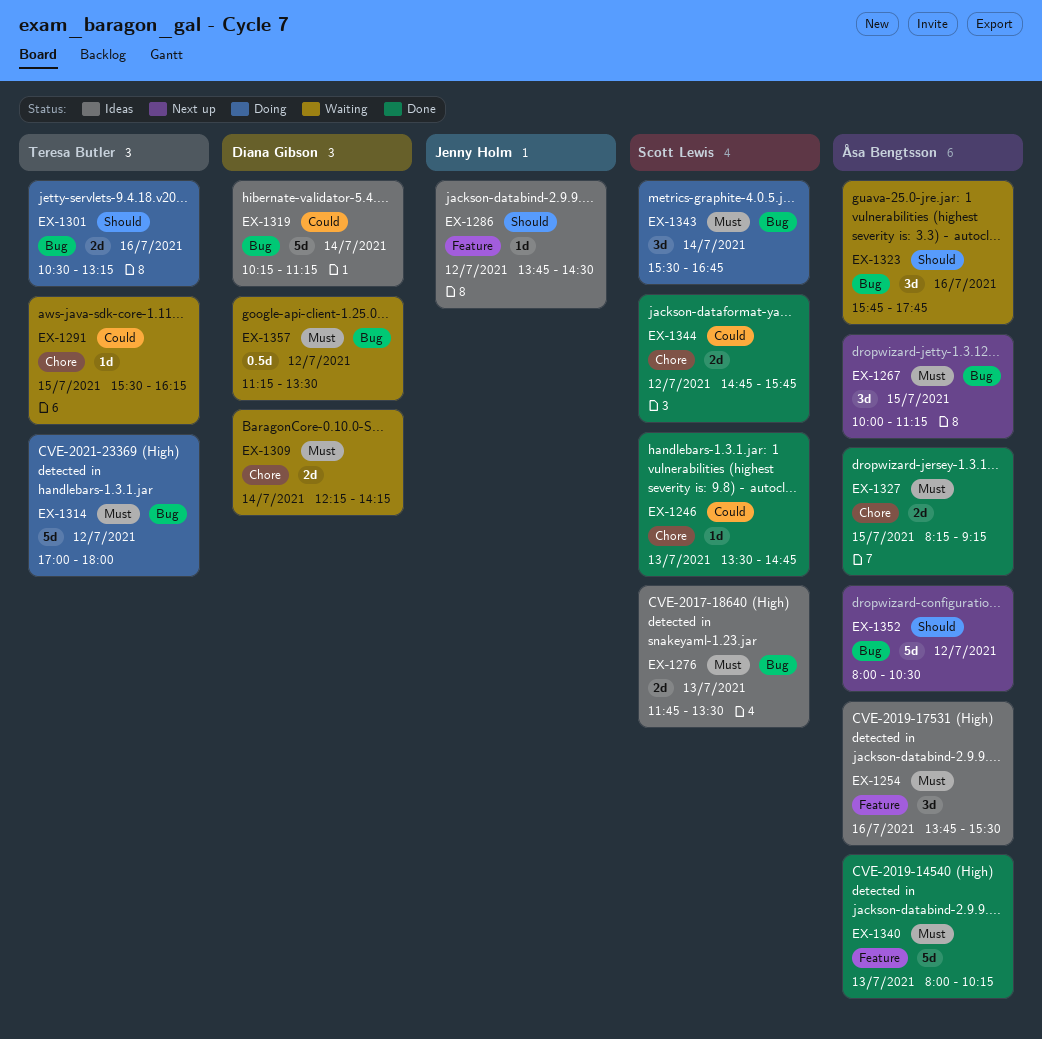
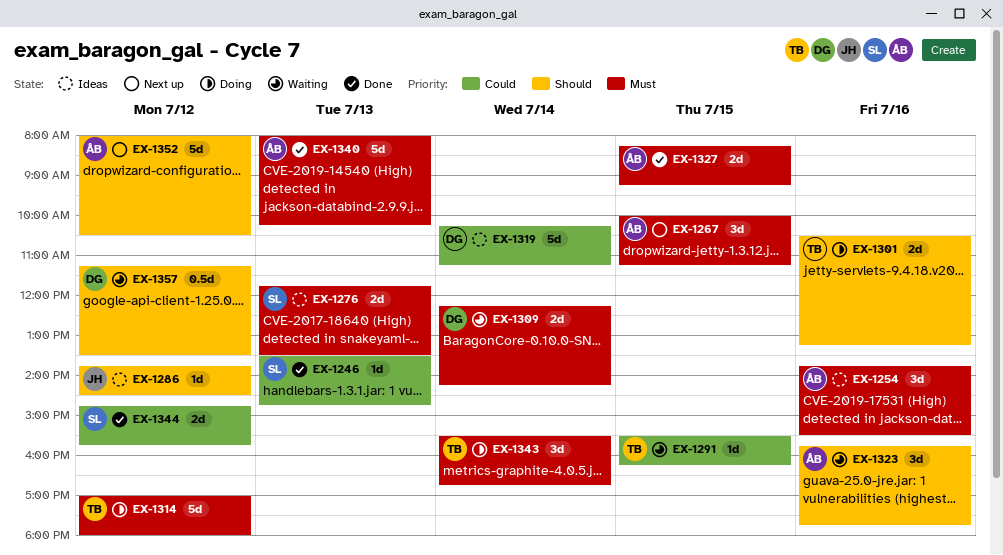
EX-1343, owner: Scott Lewis -> Teresa Butler
EX-1357, priority: Must -> Should

